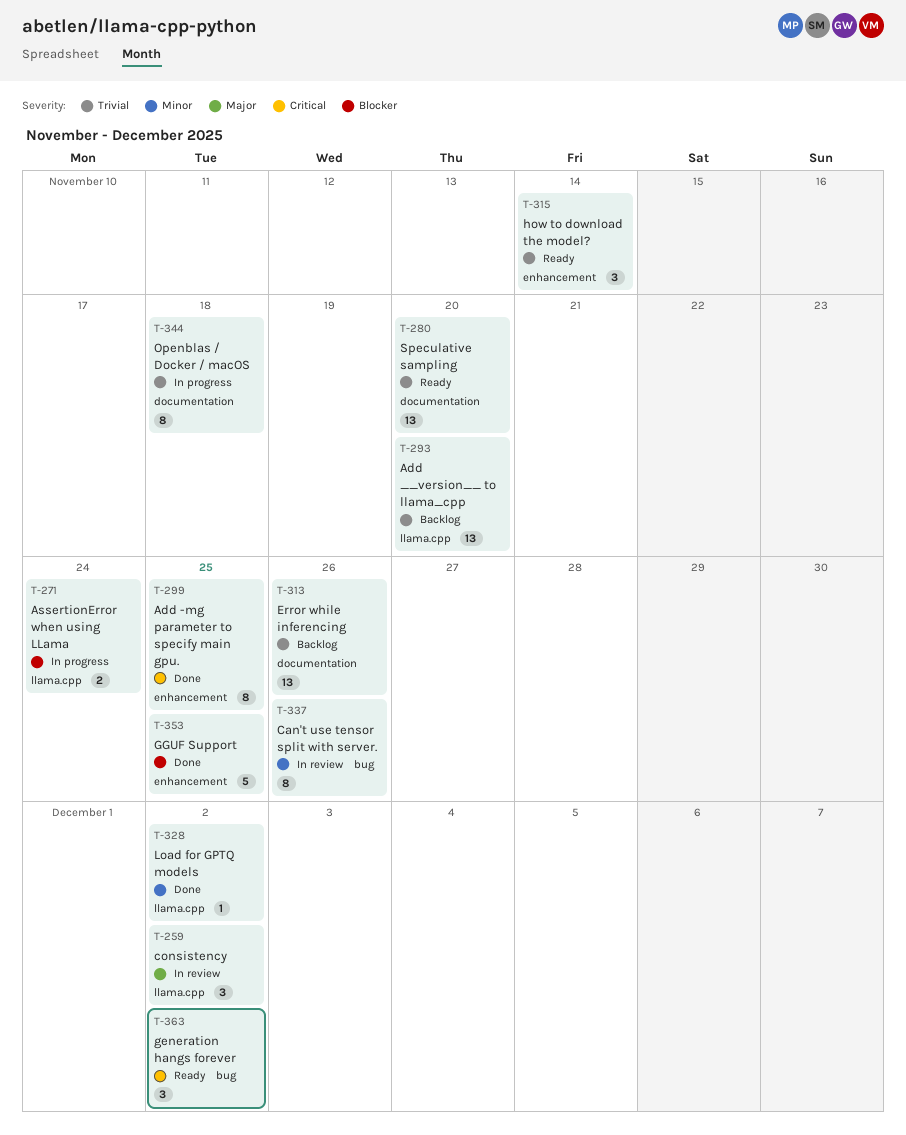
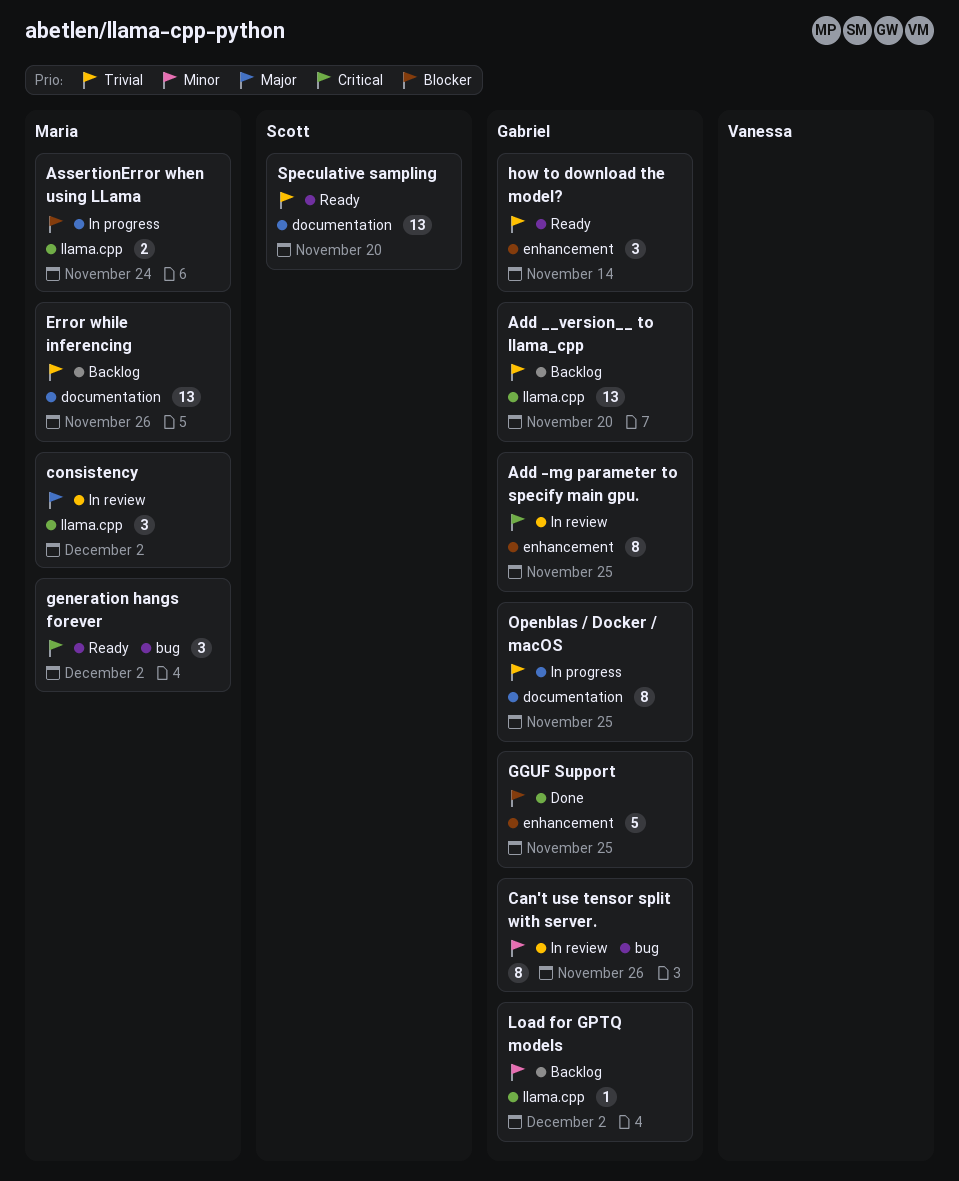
Add -mg parameter to specify main gpu., status: Done -> In review
Load for GPTQ models, status: Done -> Backlog
Openblas / Docker / macOS, due: Nov 18 -> Nov 25

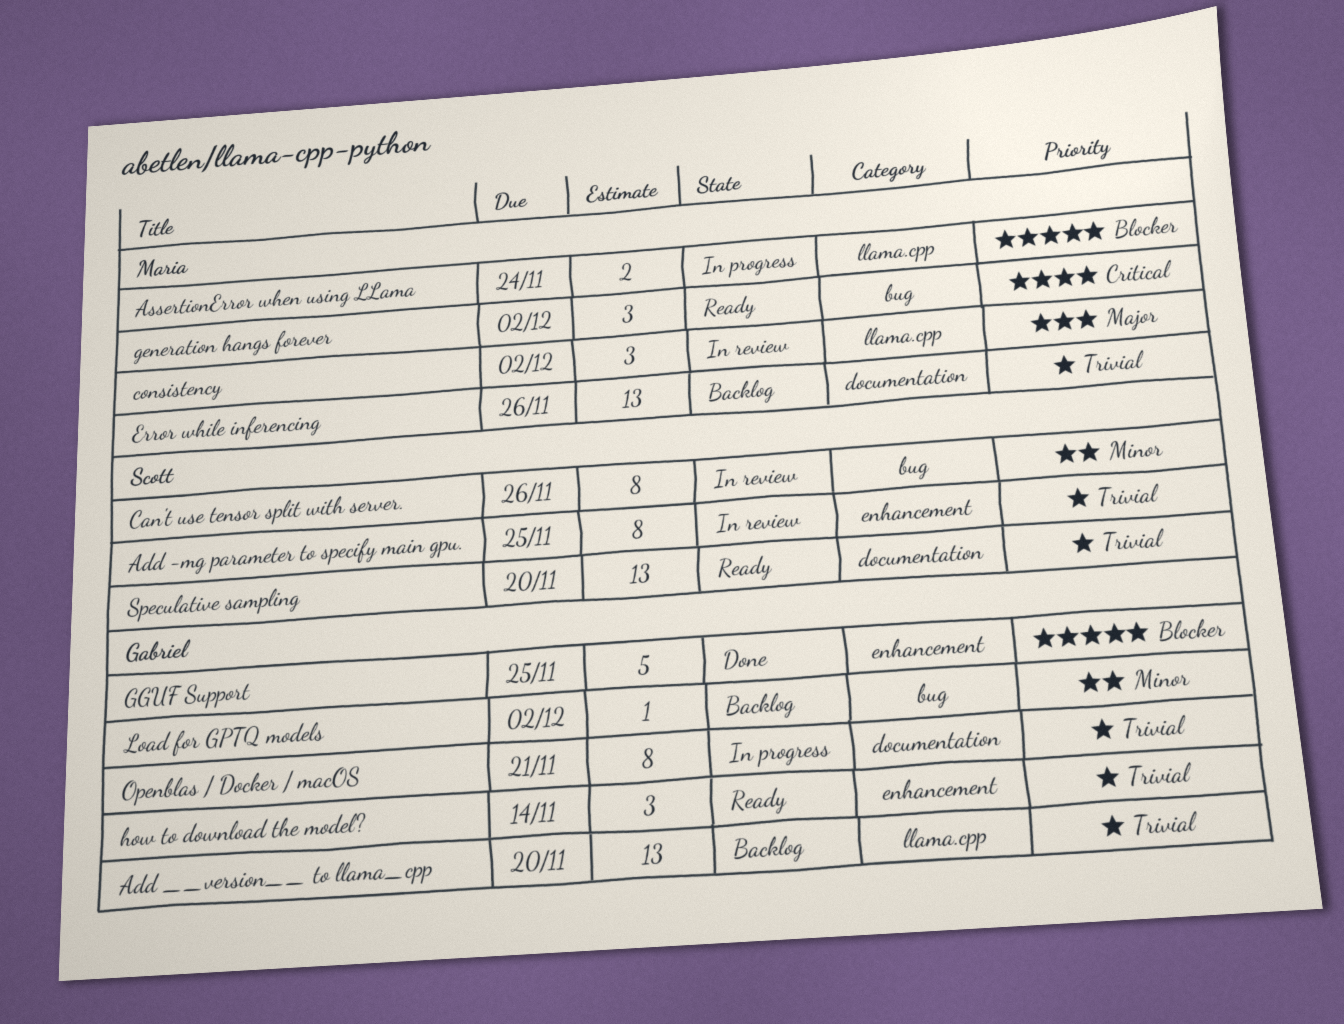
Add -mg parameter to specify main gpu., owner: Gabriel -> Scott
Add -mg parameter to specify main gpu., priority: Critical -> Trivial
Can't use tensor split with server., owner: Gabriel -> Scott
Load for GPTQ models, label: llama.cpp -> bug
Openblas / Docker / macOS, due: Nov 25 -> Nov 21

